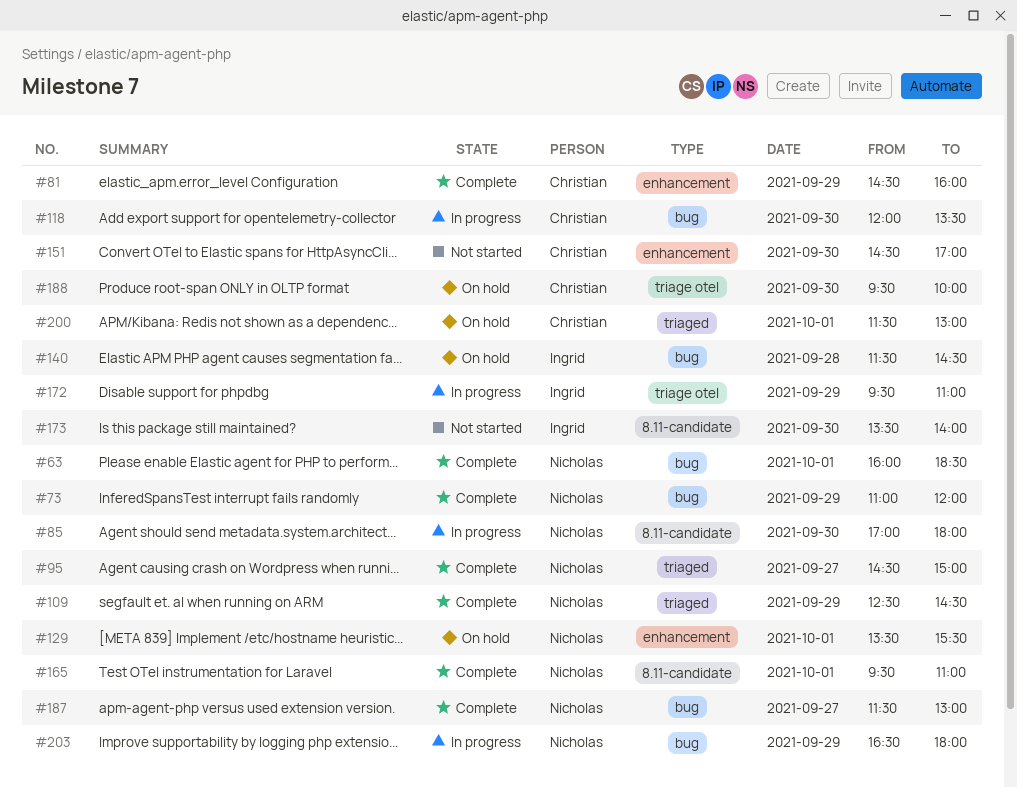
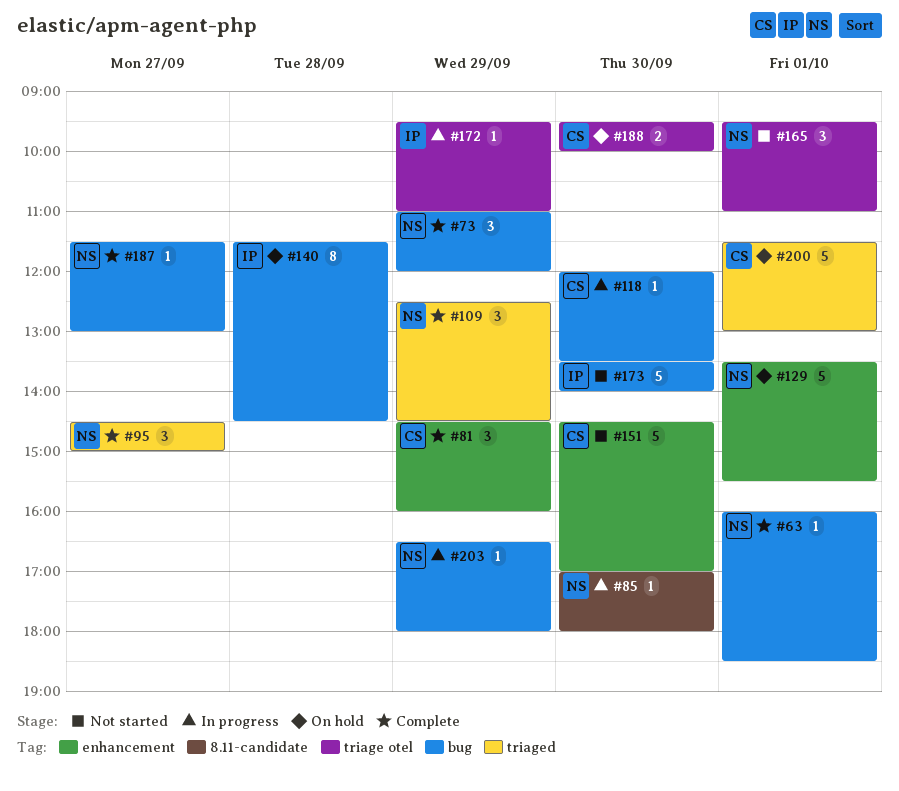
#165, status: Complete -> Not started
#165, label: 8.11-candidate -> triage otel
#173, label: 8.11-candidate -> bug

